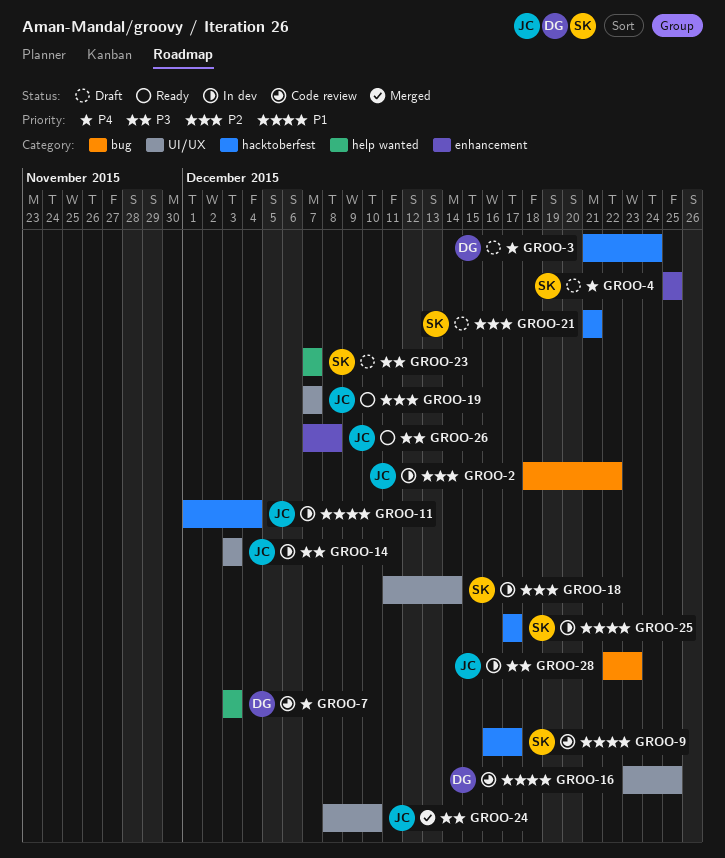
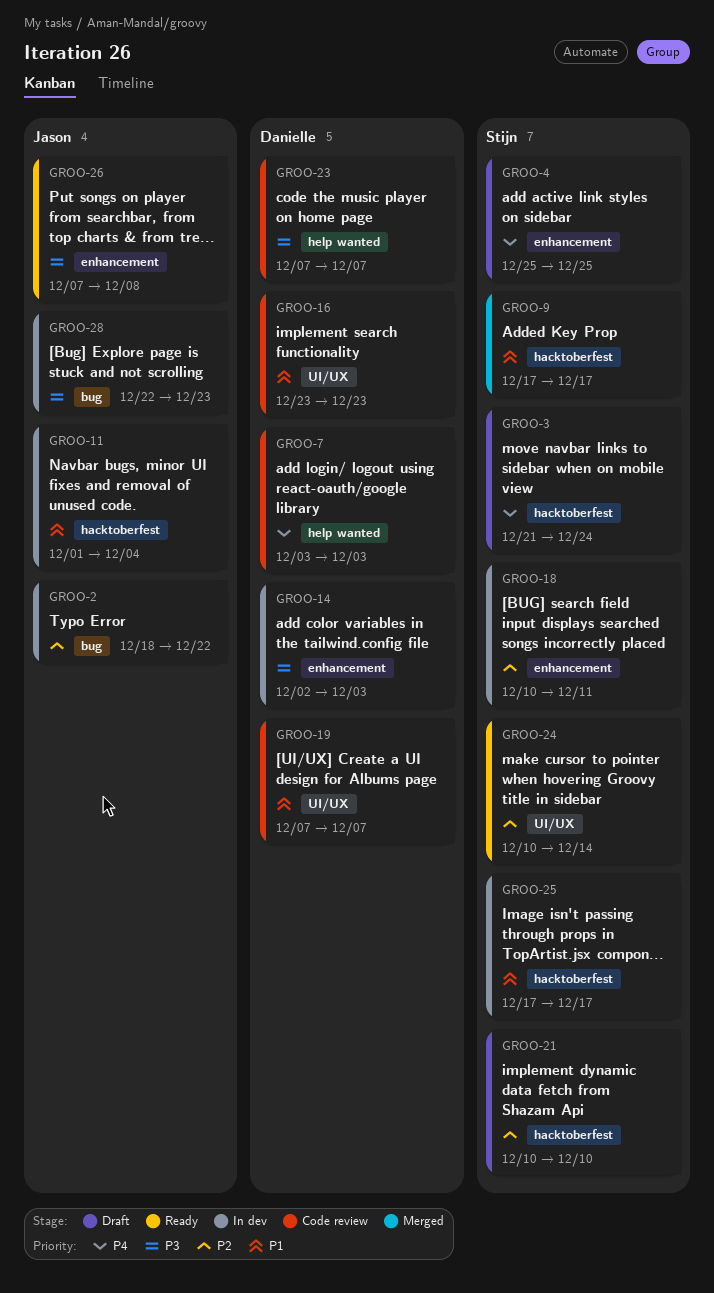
GROO-3, owner: Danielle -> Stijn
GROO-9, status: Code review -> Merged
GROO-9, start: Dec 16 -> Dec 17
GROO-14, owner: Jason -> Danielle
GROO-14, label: UI/UX -> enhancement
GROO-14, start: Dec 3 -> Dec 2
GROO-16, due: Dec 25 -> Dec 23
GROO-18, label: UI/UX -> enhancement
GROO-18, start: Dec 11 -> Dec 10
GROO-18, due: Dec 14 -> Dec 11
GROO-19, status: Ready -> Code review
GROO-19, owner: Jason -> Danielle
GROO-19, priority: P2 -> P1
GROO-21, start: Dec 21 -> Dec 10
GROO-21, due: Dec 21 -> Dec 10
GROO-23, status: Draft -> Code review
GROO-23, owner: Stijn -> Danielle
GROO-24, status: Merged -> Ready
GROO-24, owner: Jason -> Stijn
GROO-24, priority: P3 -> P2
GROO-24, start: Dec 8 -> Dec 10
GROO-24, due: Dec 10 -> Dec 14

